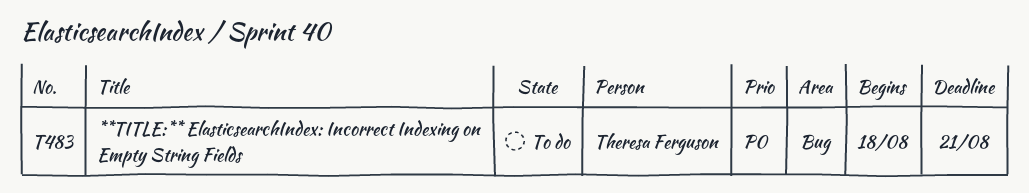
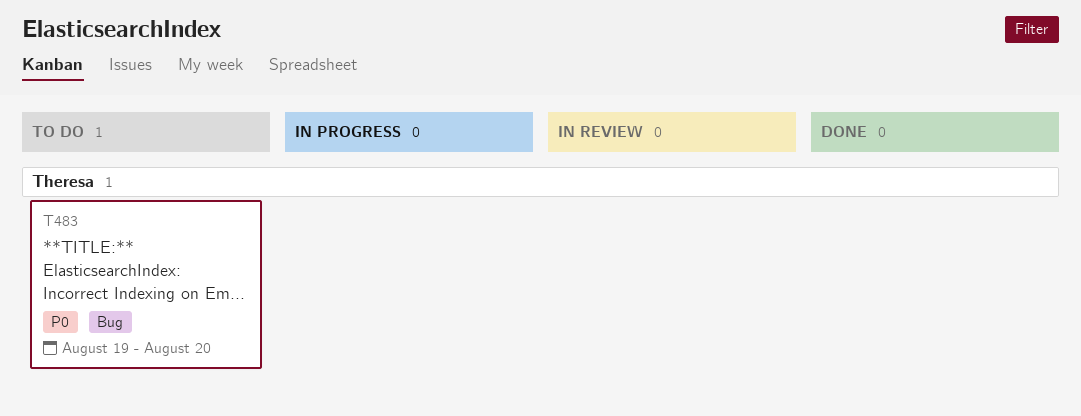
T483, start: Aug 18 -> Aug 19
T483, due: Aug 21 -> Aug 20

